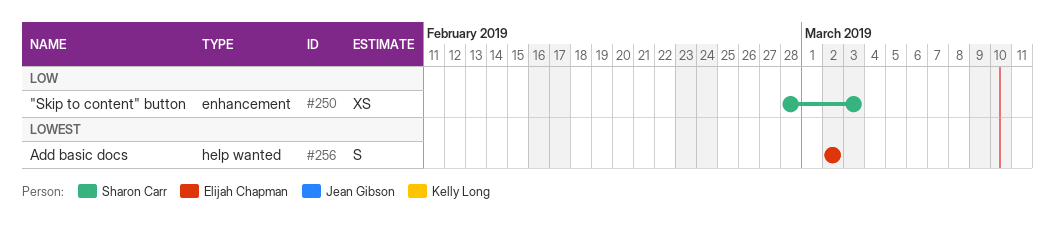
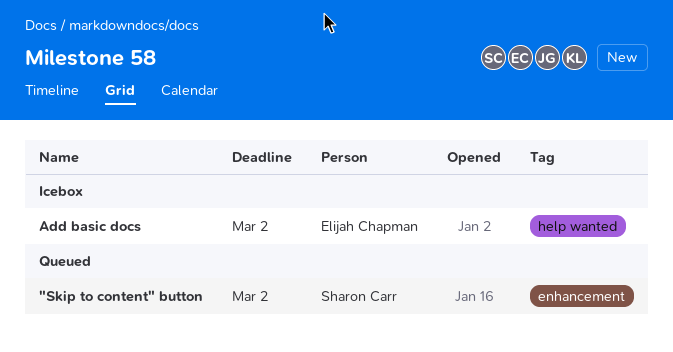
"Skip to content" button, due: Mar 3 -> Mar 2

